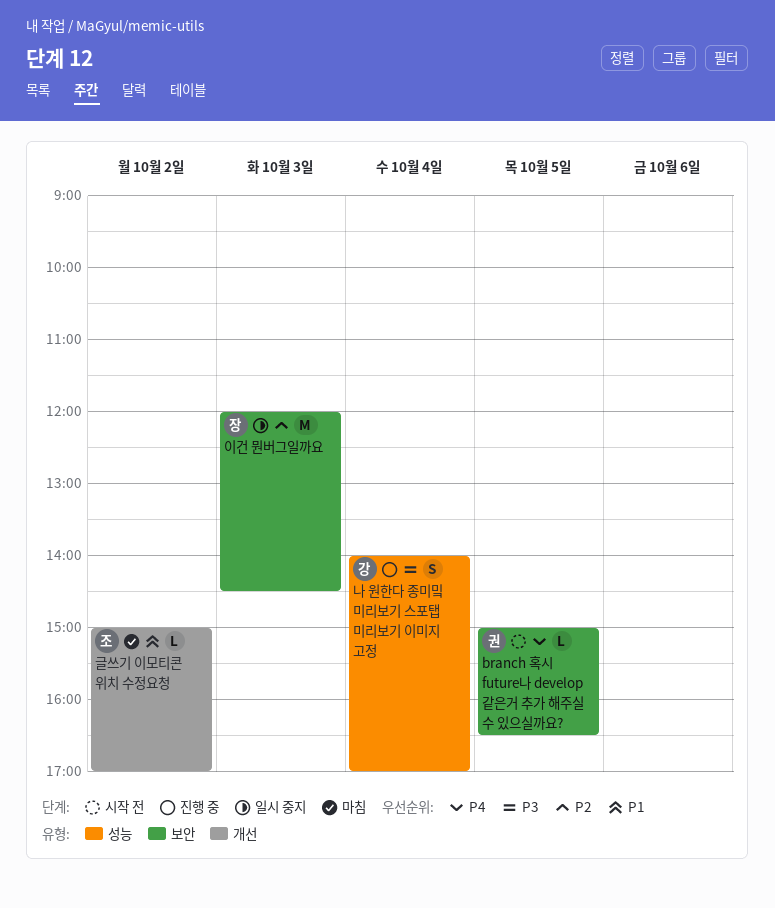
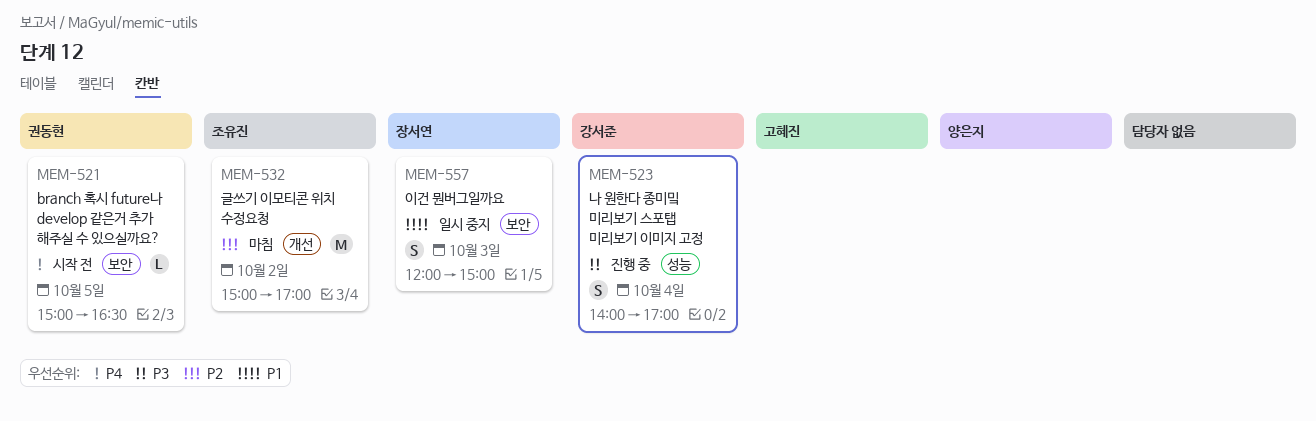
글쓰기 이모티콘 위치 수정요청, priority: P1 -> P2
글쓰기 이모티콘 위치 수정요청, estimate: L -> M
이건 뭔버그일까요, priority: P2 -> P1
이건 뭔버그일까요, estimate: M -> S
이건 뭔버그일까요, ends: 14:30 -> 15:00

